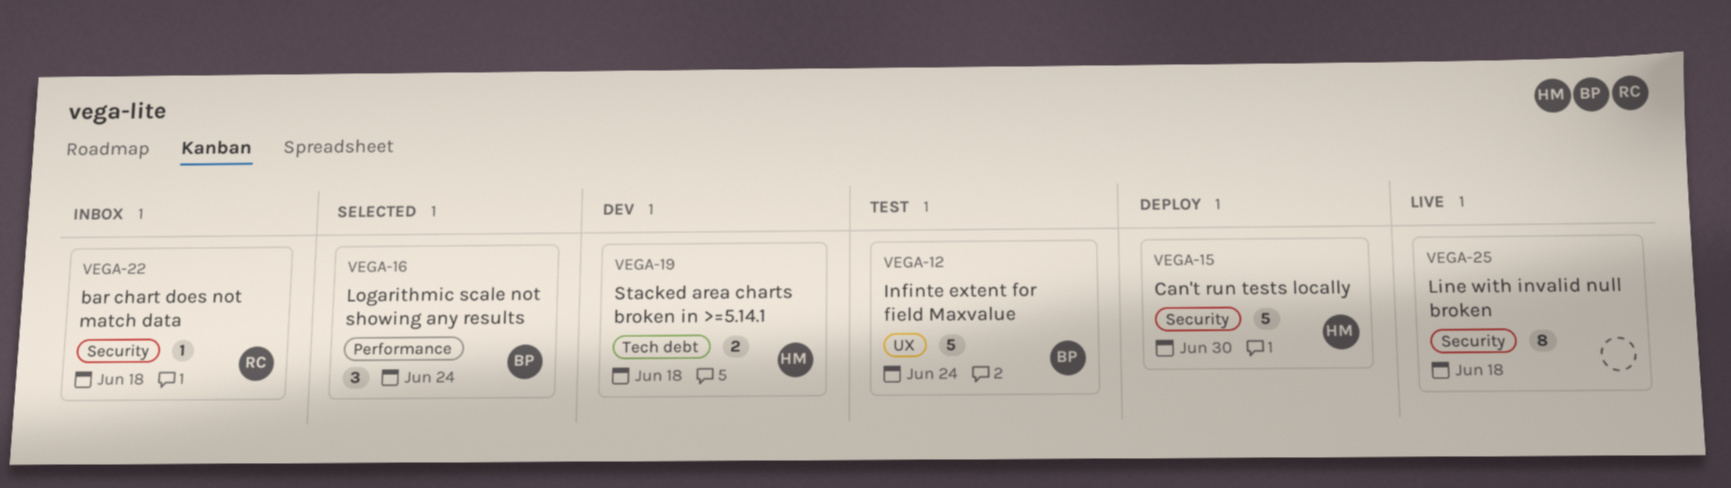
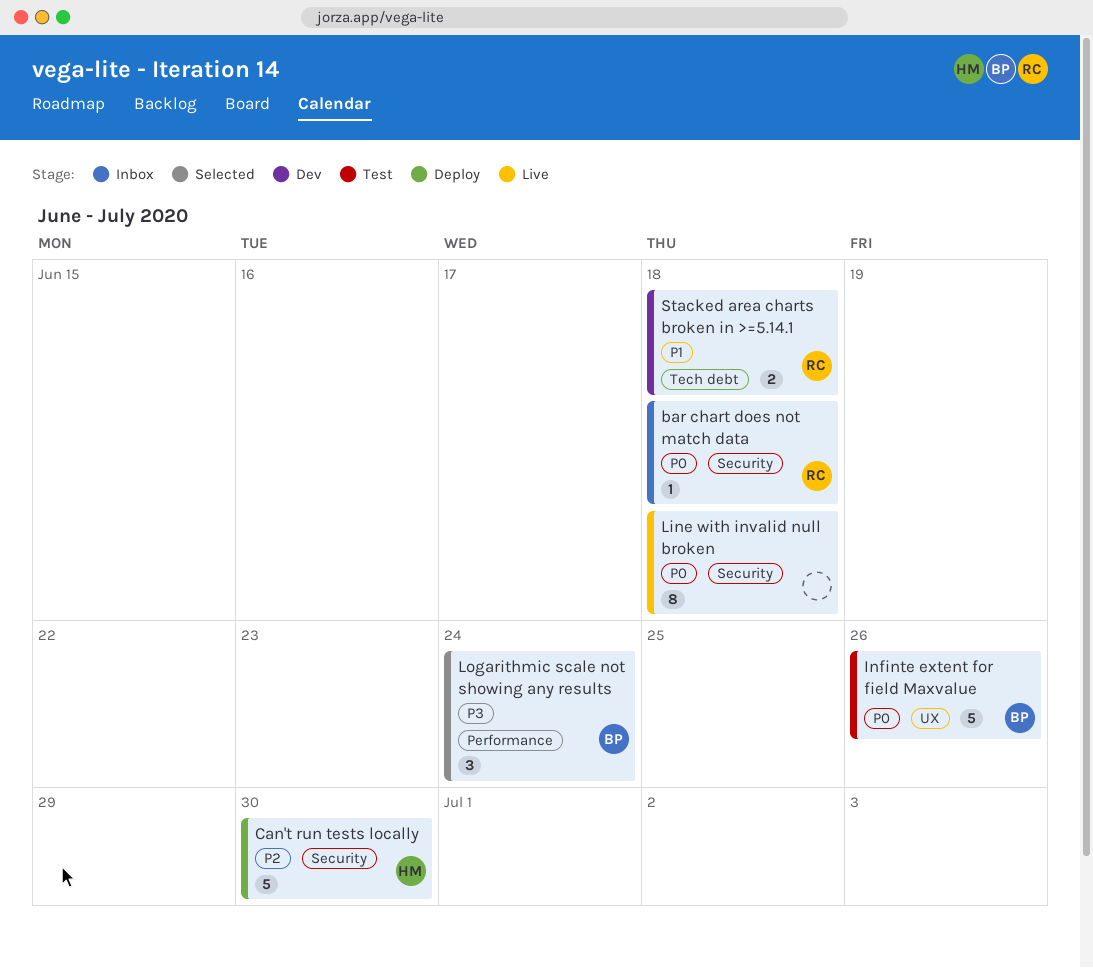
Infinte extent for field Maxvalue, due: Jun 24 -> Jun 26
Stacked area charts broken in >=5.14.1, owner: HM -> RC

